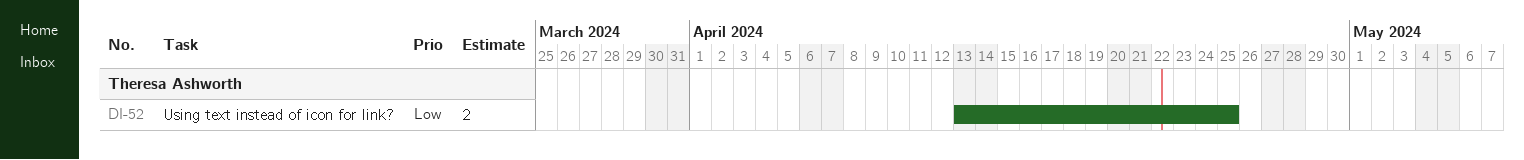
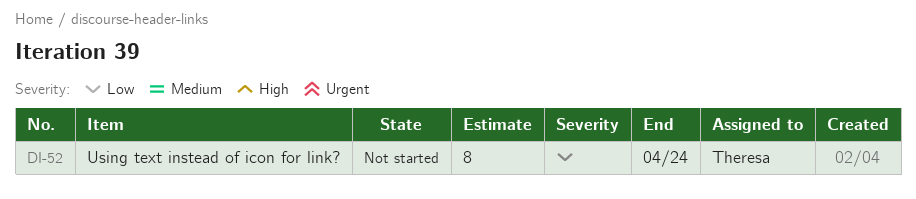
DI-52, estimate: 2 -> 8
DI-52, due: Apr 25 -> Apr 24

